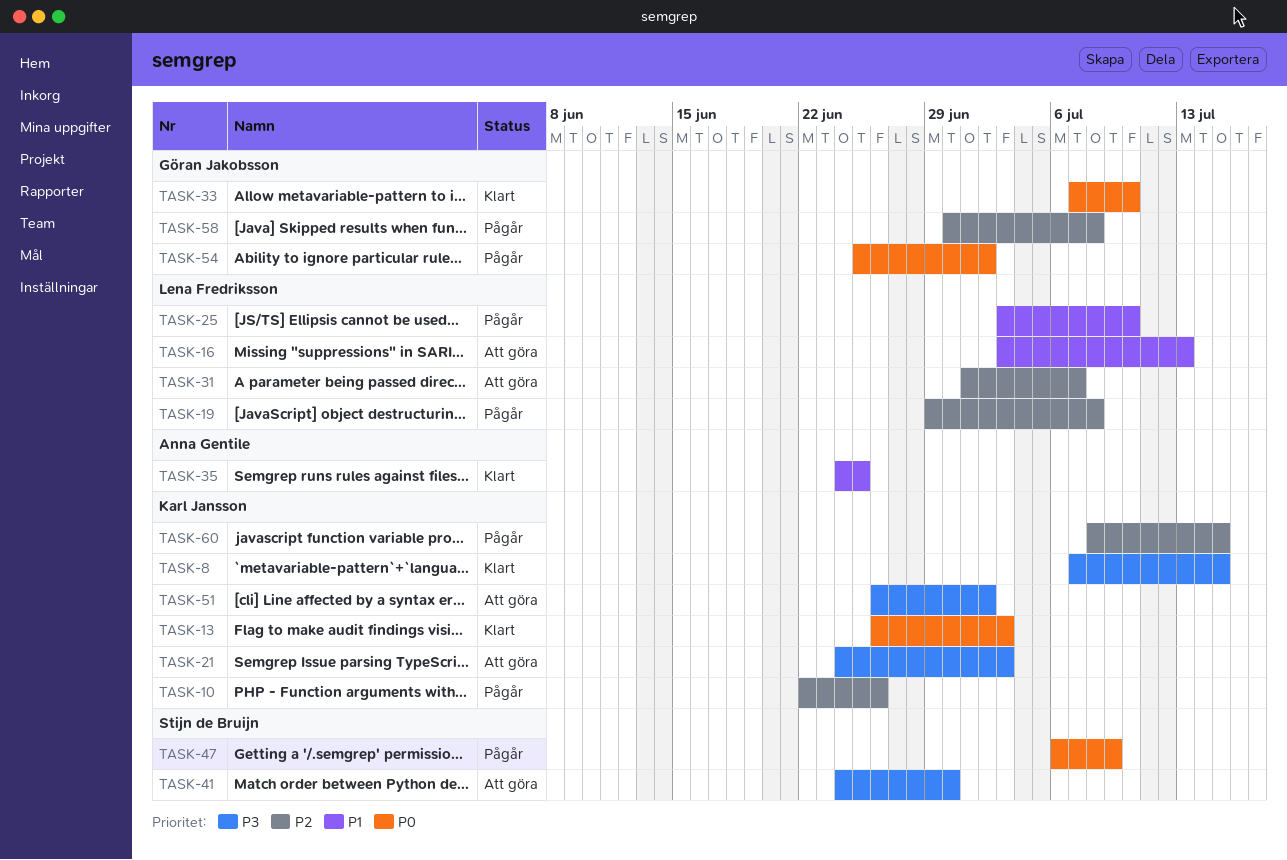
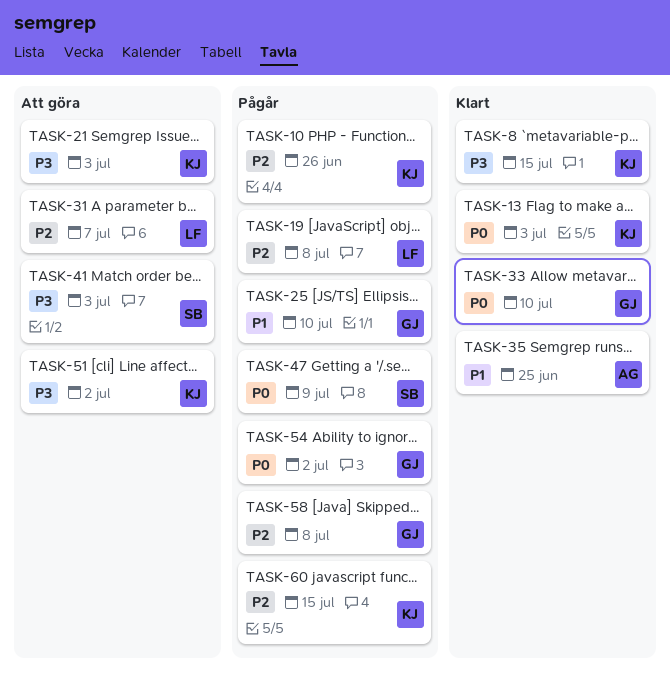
TASK-16: present -> none
TASK-25, owner: Lena Fredriksson -> Göran Jakobsson
TASK-41, due: Jun 30 -> Jul 3

